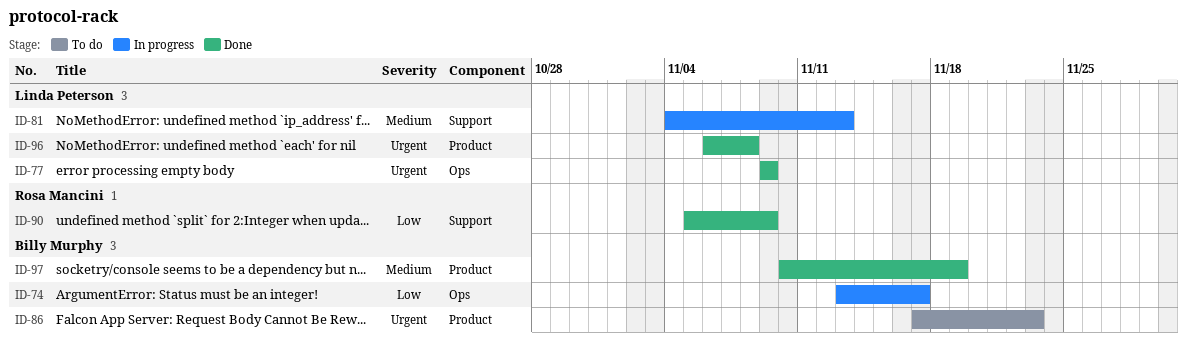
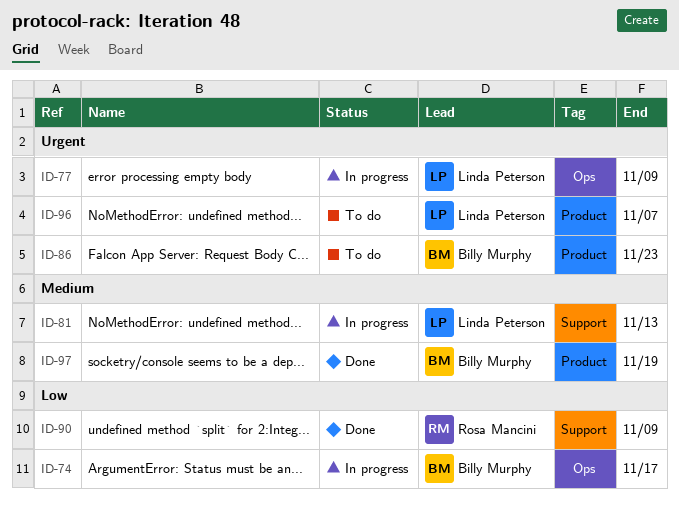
ID-77, status: Done -> In progress
ID-96, status: Done -> To do
ID-96, due: Nov 8 -> Nov 7

